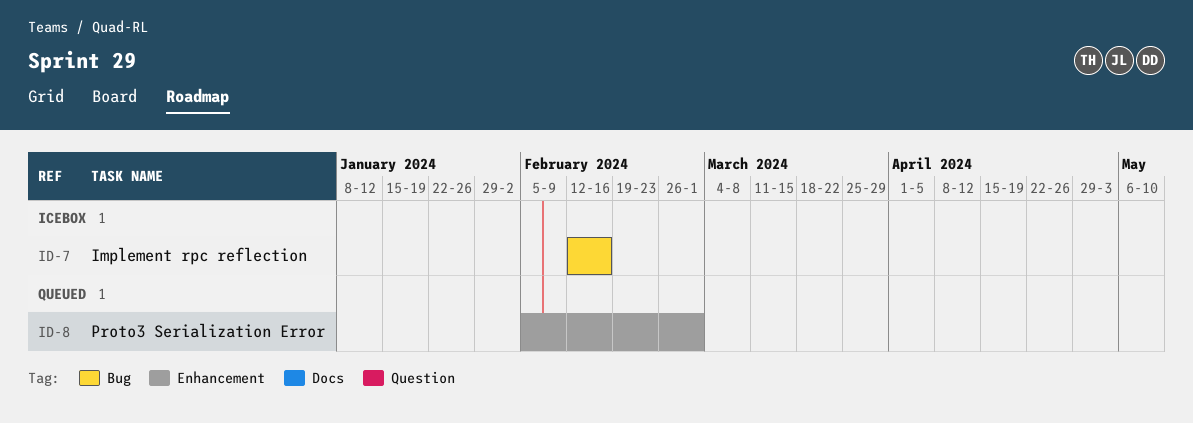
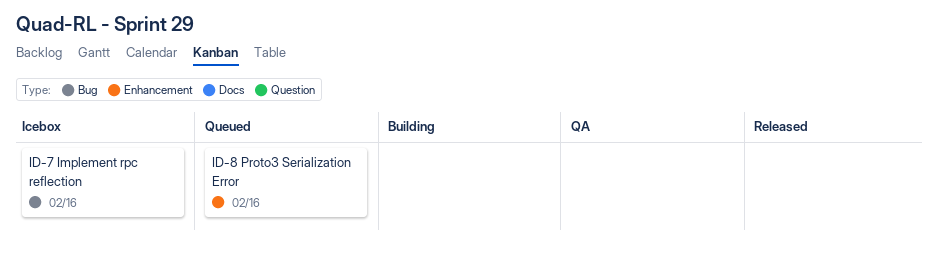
ID-8, due: Mar 1 -> Feb 16

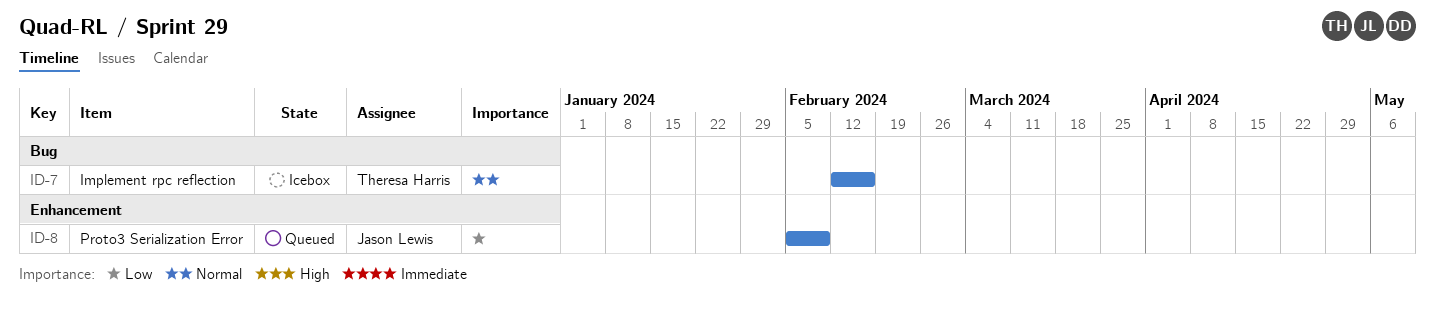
ID-8, due: Feb 16 -> Feb 9

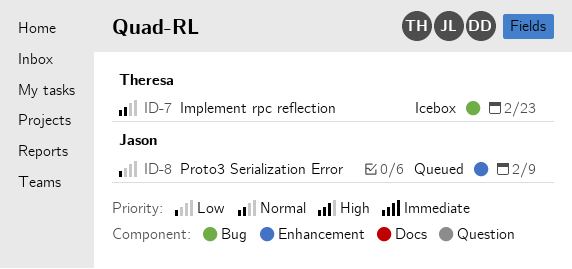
ID-7, due: Feb 16 -> Feb 23

